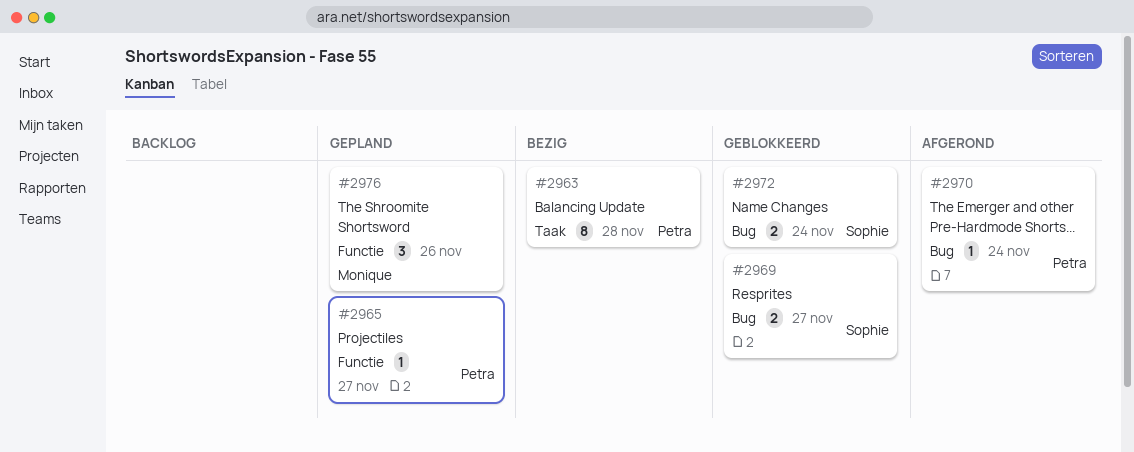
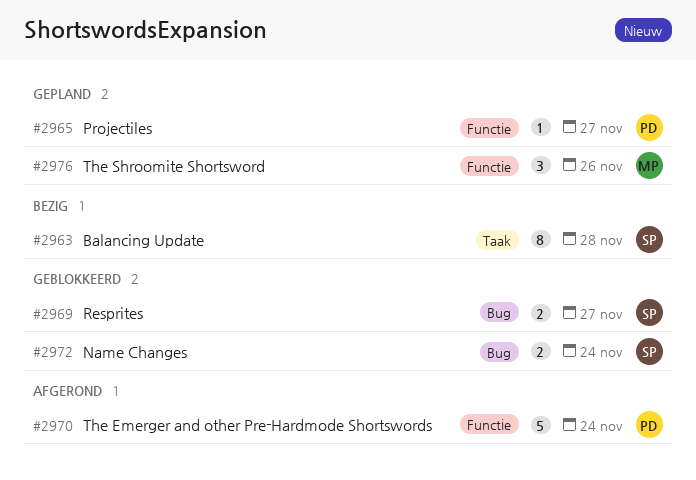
#2963, owner: Petra -> Sophie
#2970, label: Bug -> Functie
#2970, estimate: 1 -> 5

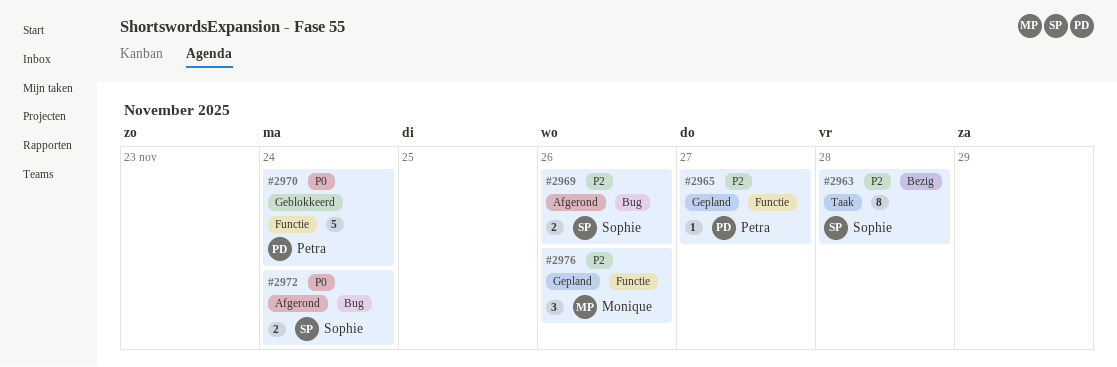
#2969, status: Geblokkeerd -> Afgerond
#2969, due: Nov 27 -> Nov 26
#2970, status: Afgerond -> Geblokkeerd
#2972, status: Geblokkeerd -> Afgerond

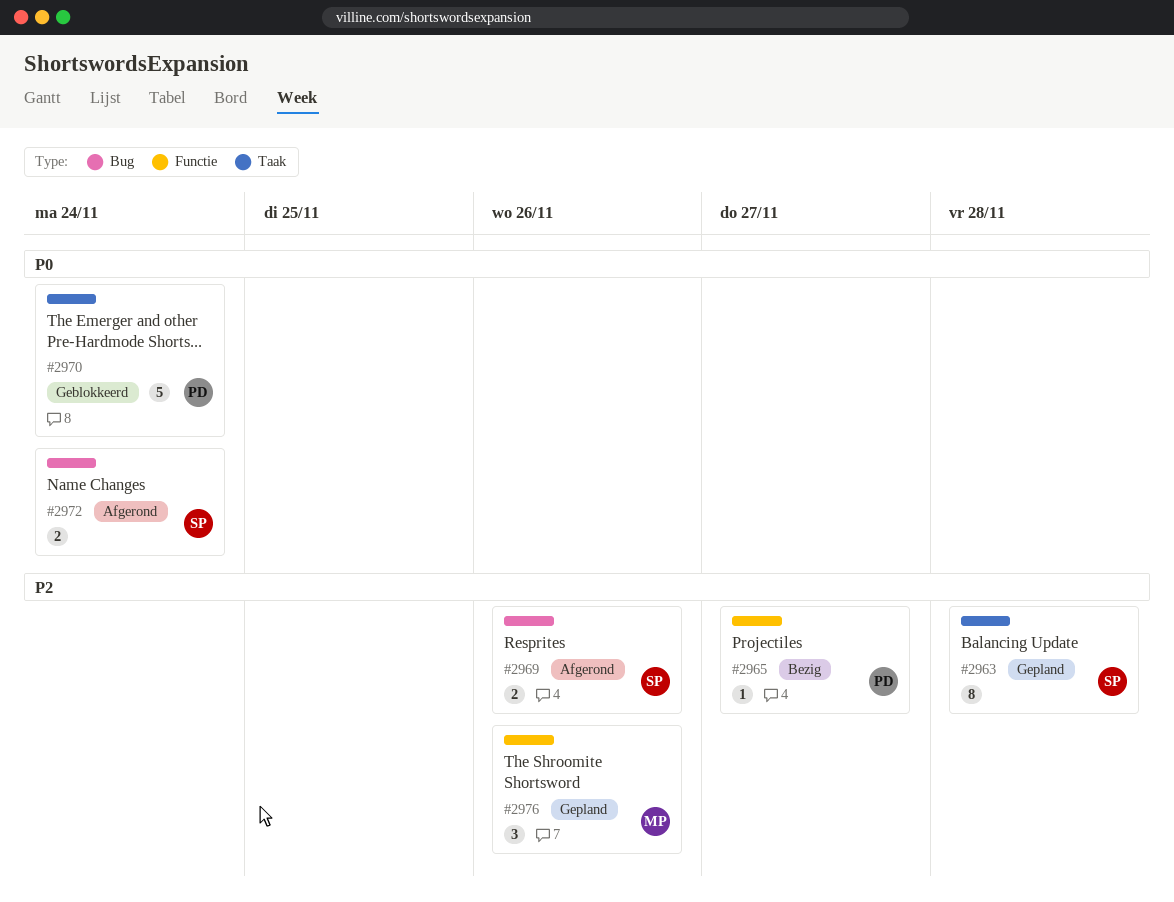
#2963, status: Bezig -> Gepland
#2965, status: Gepland -> Bezig
#2970, label: Functie -> Taak

